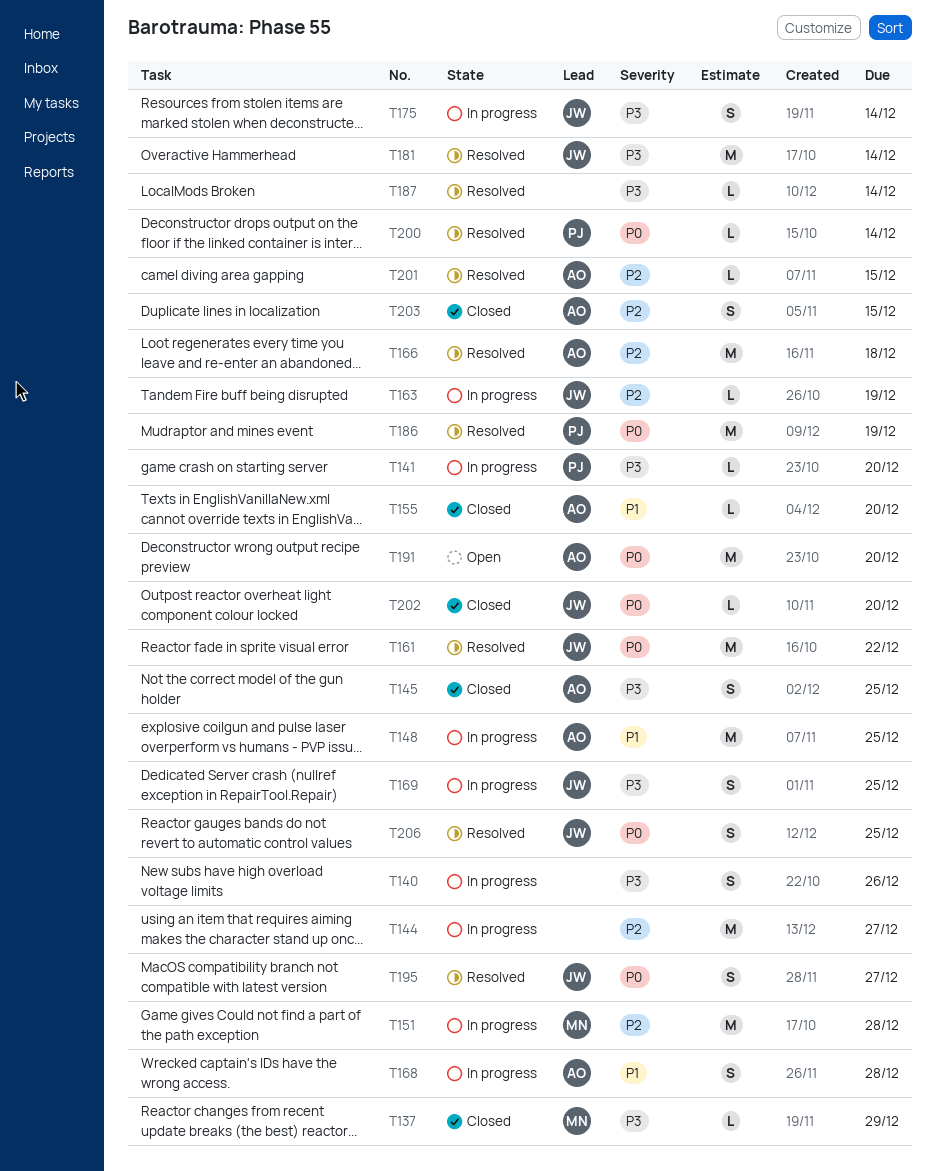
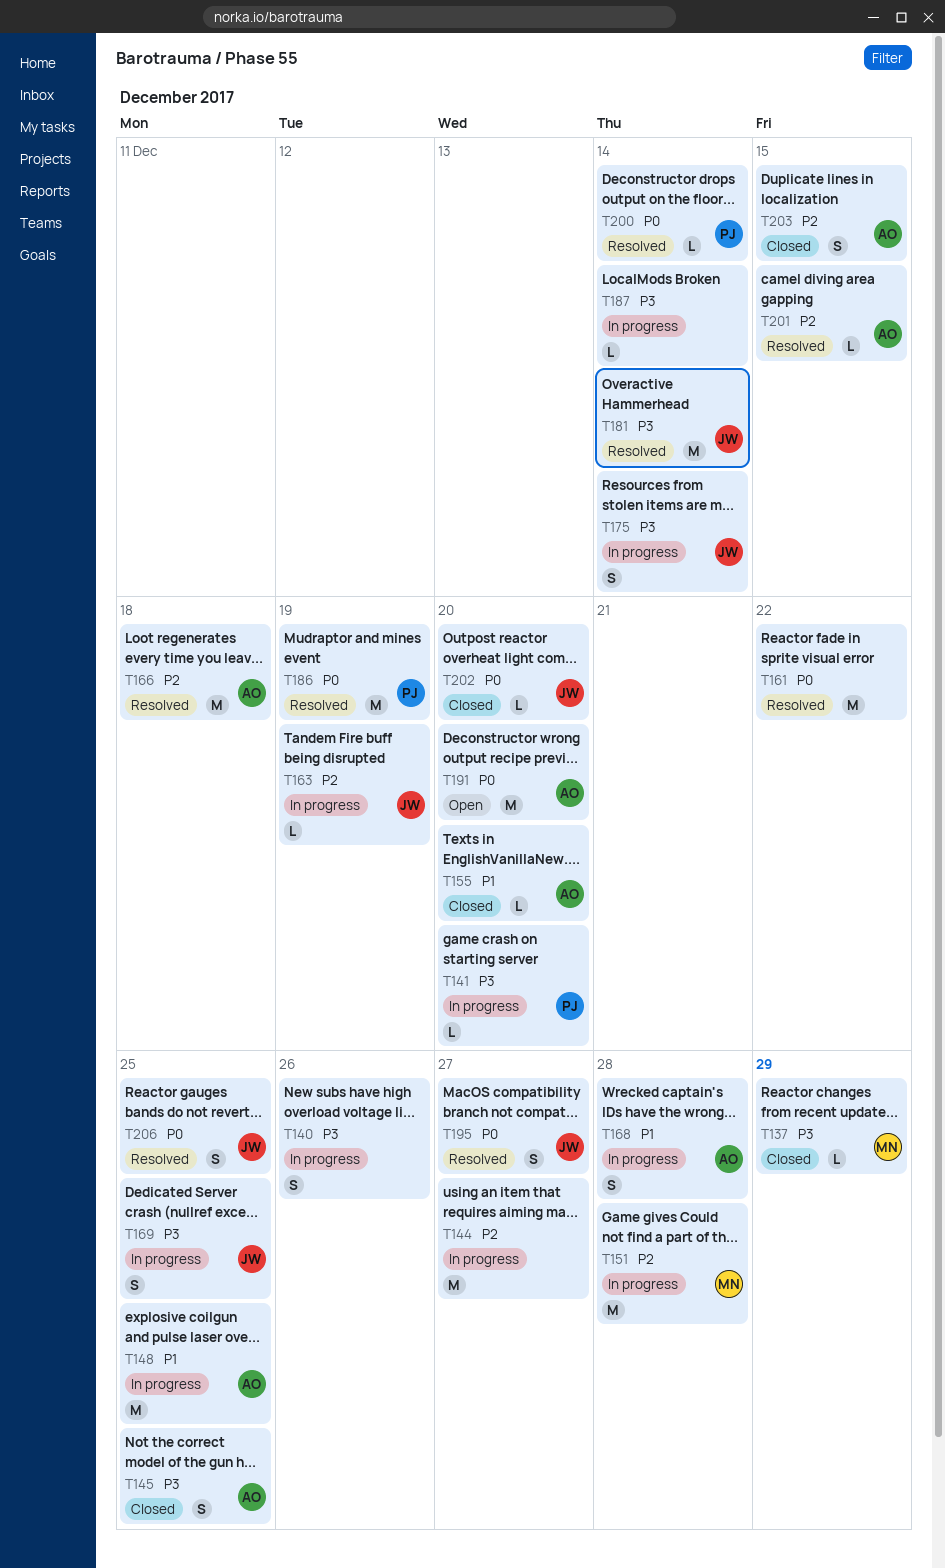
T161, owner: JW -> none
T187, status: Resolved -> In progress

